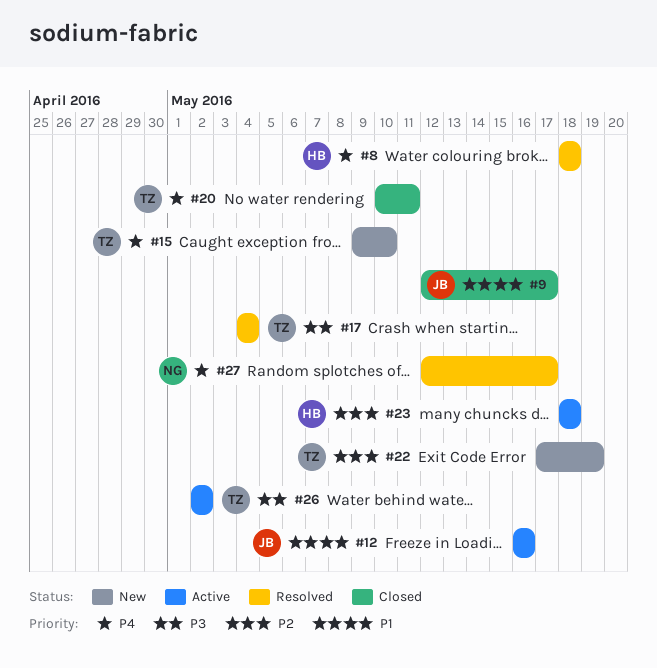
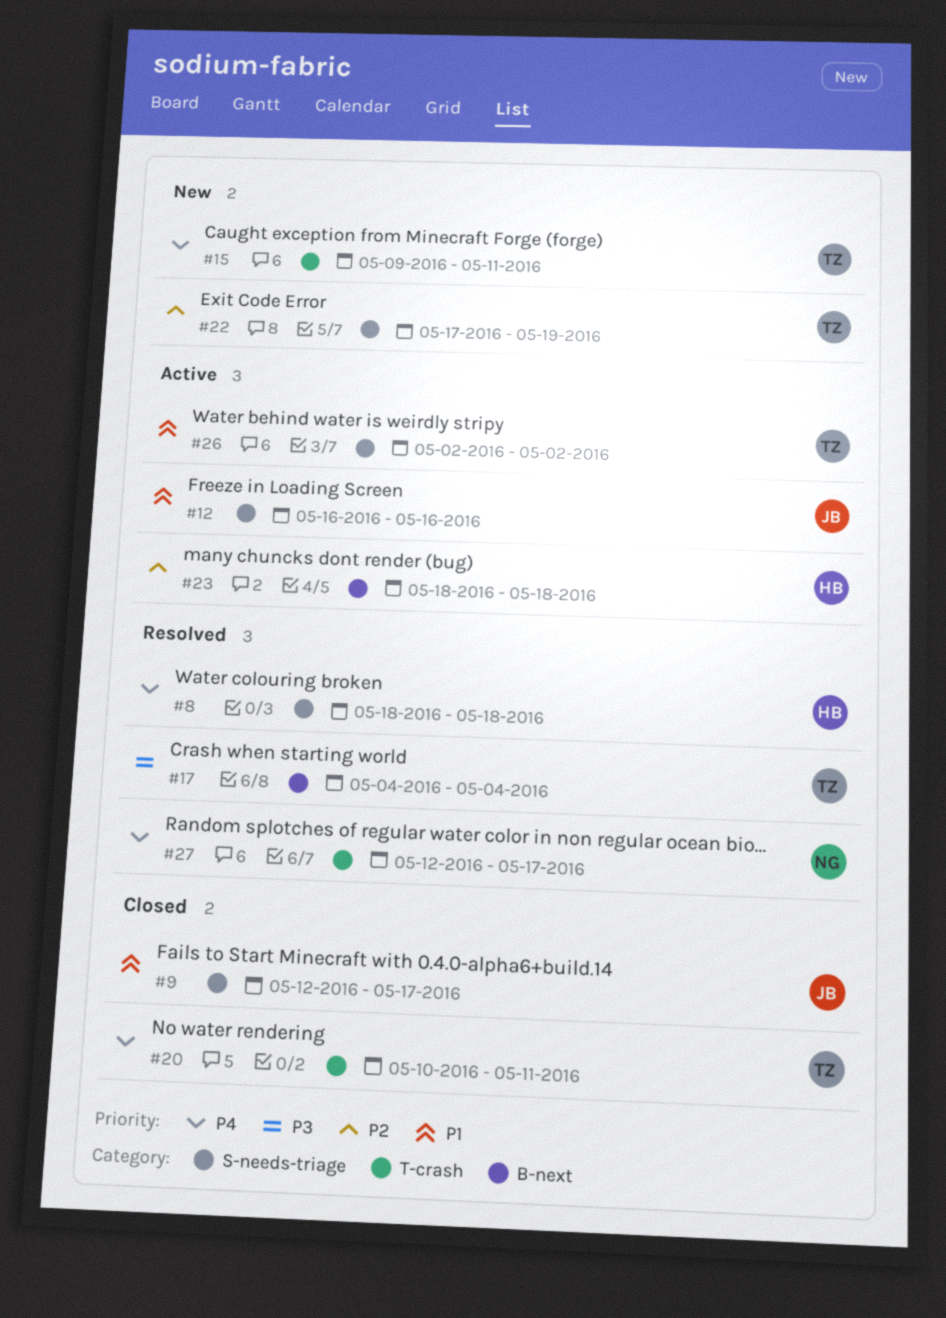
#15, due: May 10 -> May 11
#26, priority: P3 -> P1

